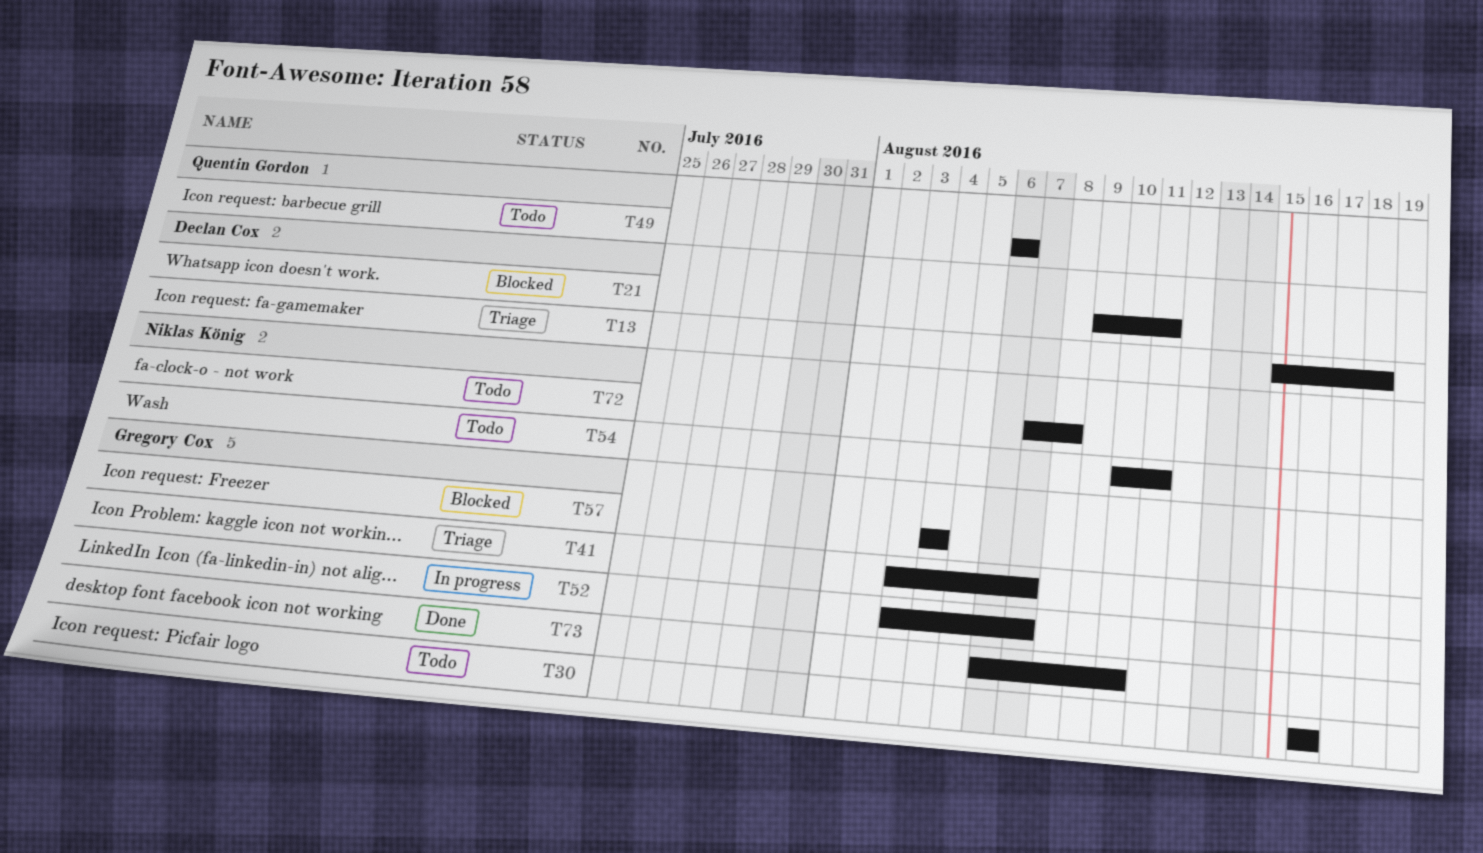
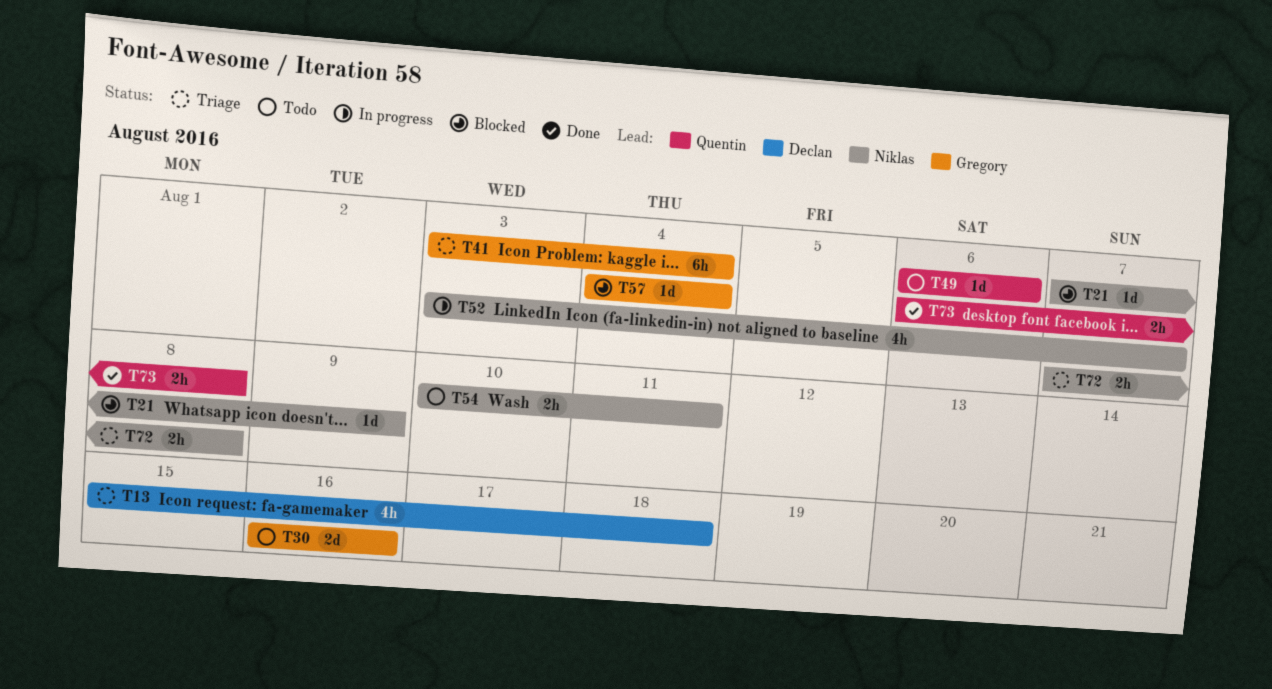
T21, owner: Declan Cox -> Niklas König
T21, start: Aug 9 -> Aug 7
T21, due: Aug 11 -> Aug 9
T41, due: Aug 7 -> Aug 4
T52, owner: Gregory Cox -> Niklas König
T72, status: Todo -> Triage
T73, owner: Gregory Cox -> Quentin Gordon
T73, due: Aug 10 -> Aug 8

